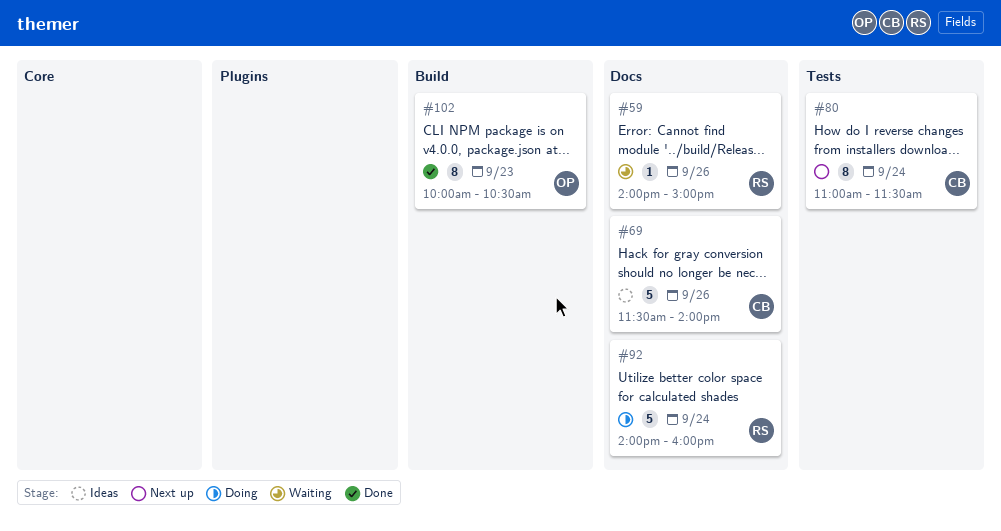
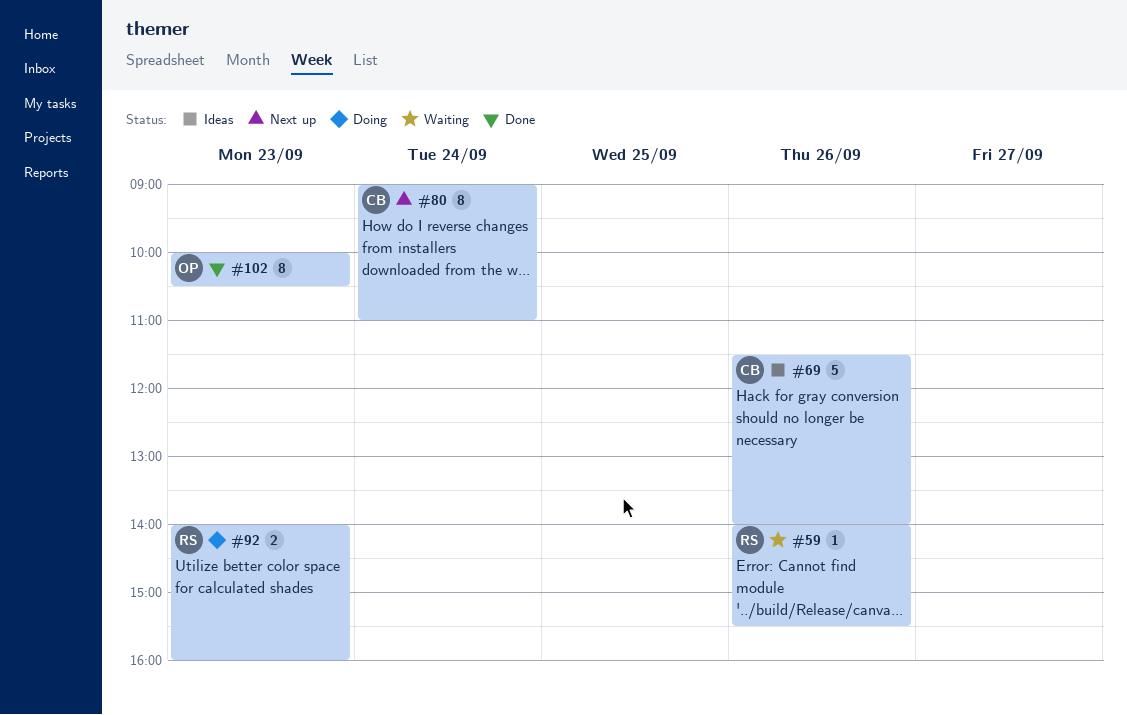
#59, ends: 15:00 -> 15:30
#80, begins: 11:00 -> 09:00
#80, ends: 11:30 -> 11:00
#92, estimate: 5 -> 2
#92, day: Sep 24 -> Sep 23

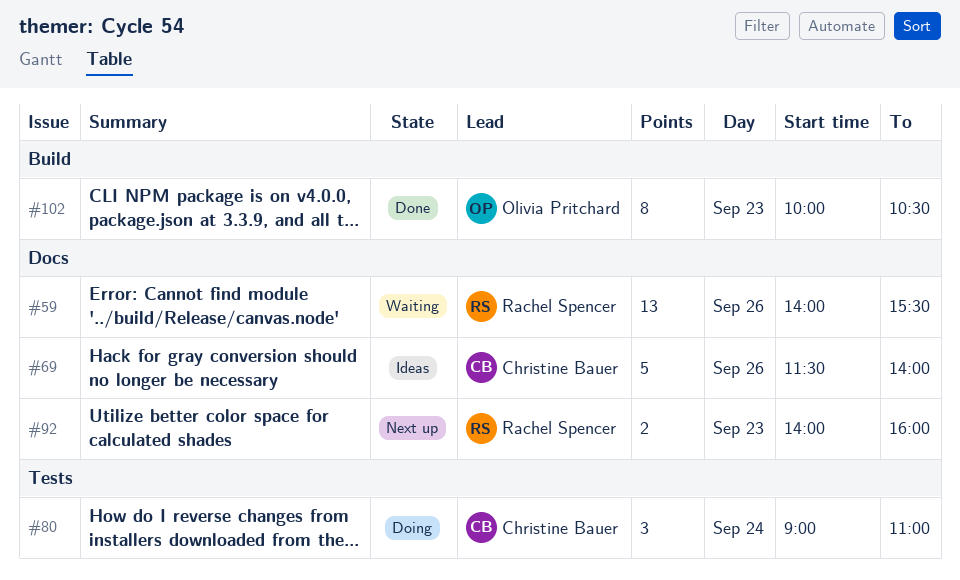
#59, estimate: 1 -> 13
#80, status: Next up -> Doing
#80, estimate: 8 -> 3
#92, status: Doing -> Next up

